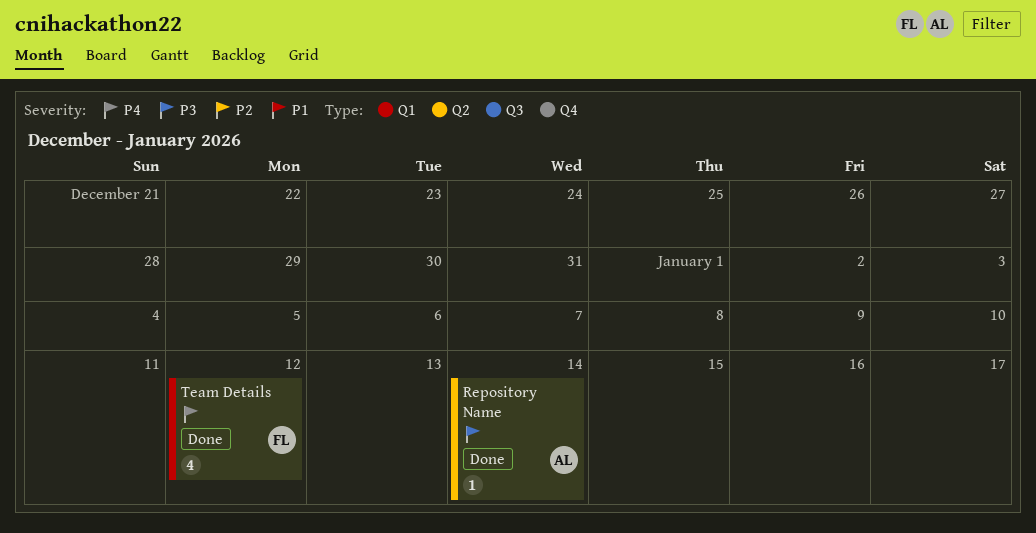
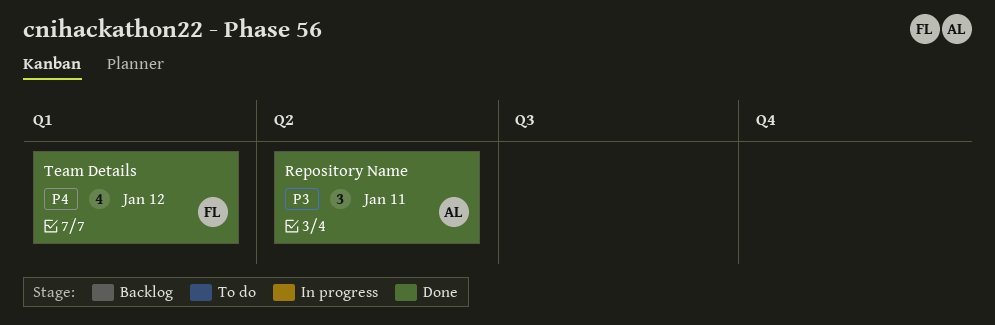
Repository Name, estimate: 1 -> 3
Repository Name, due: Jan 14 -> Jan 11

